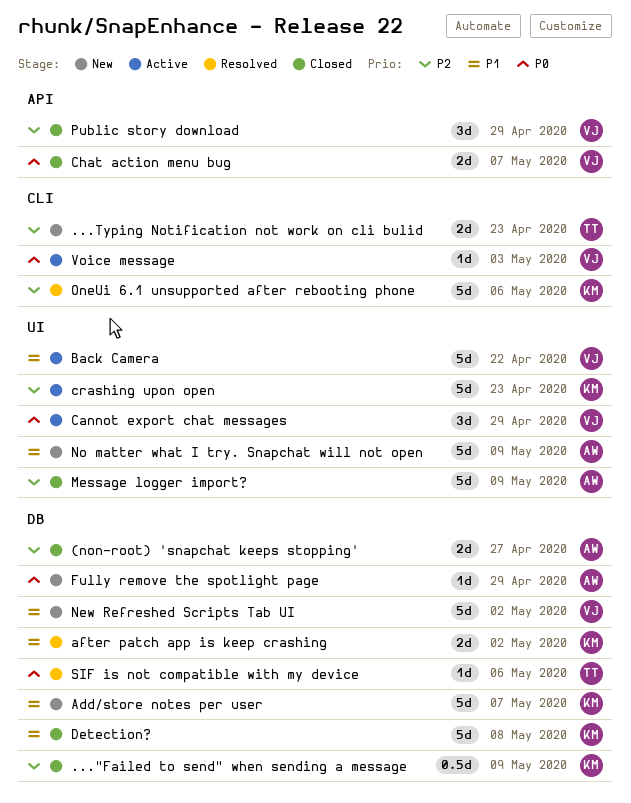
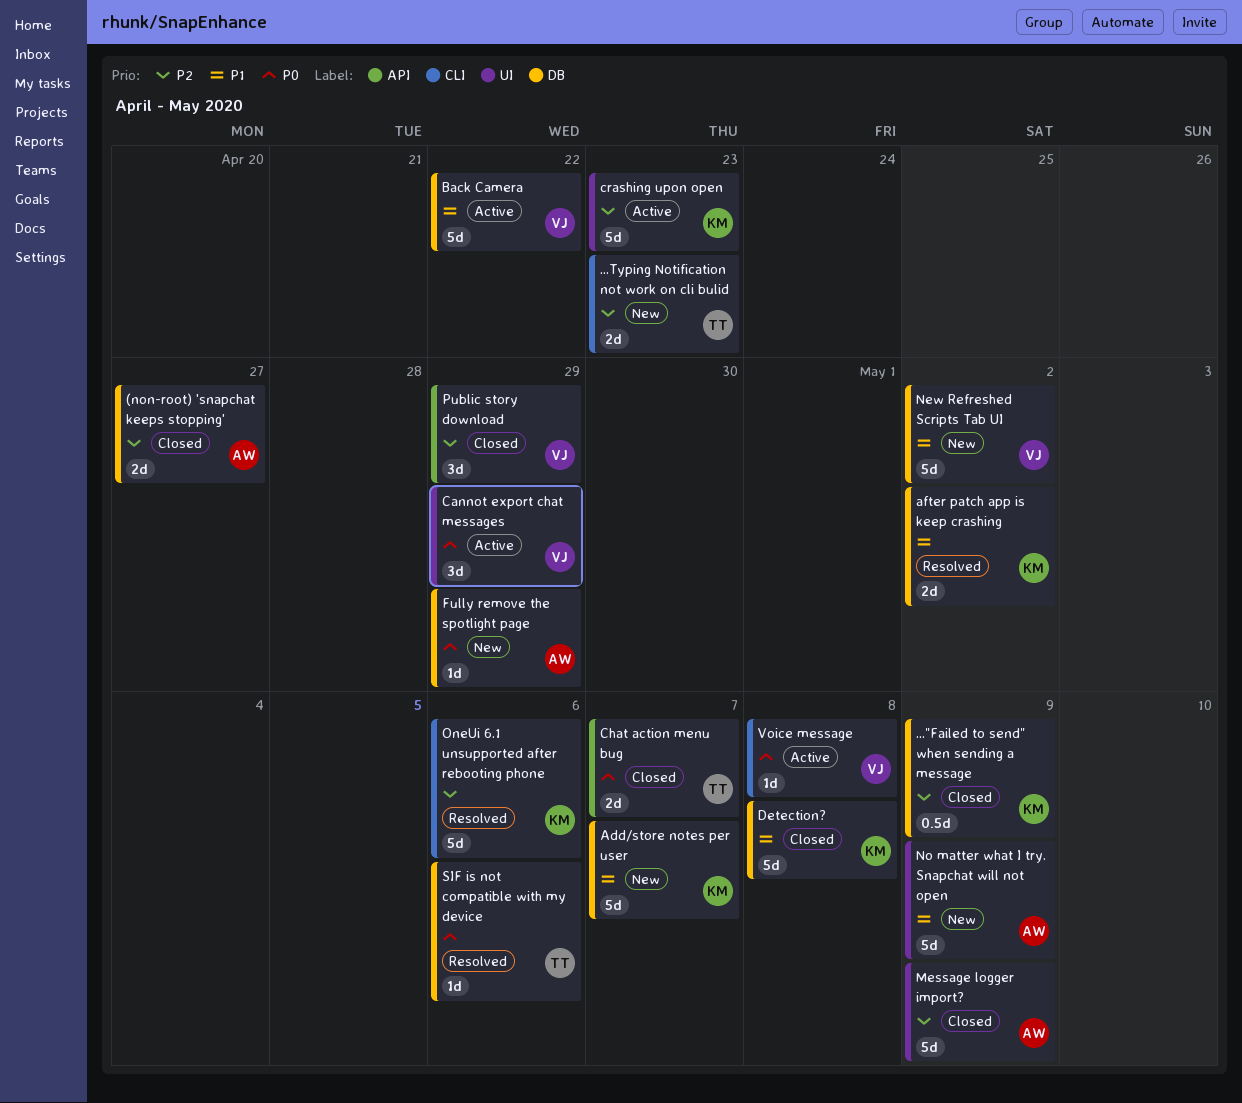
Back Camera, label: UI -> DB
Chat action menu bug, owner: VJ -> TT
Voice message, due: May 3 -> May 8

